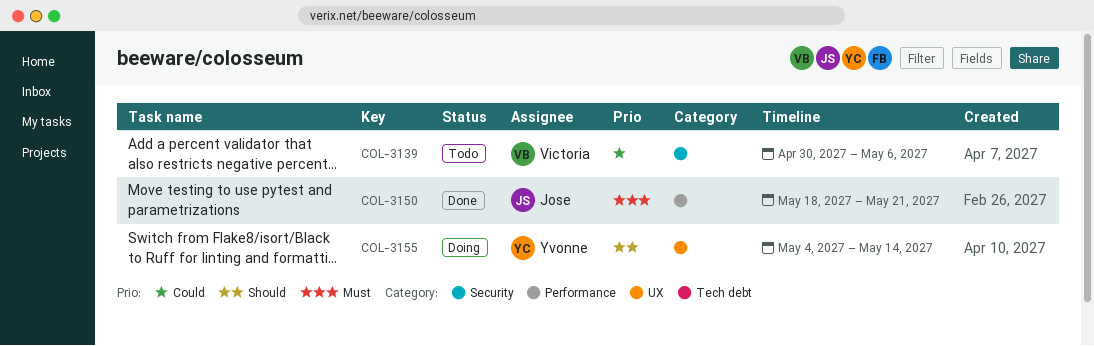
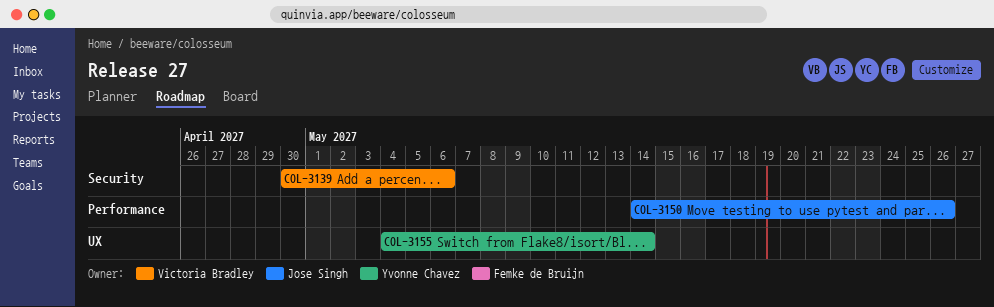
COL-3150, start: May 18 -> May 14
COL-3150, due: May 21 -> May 26

